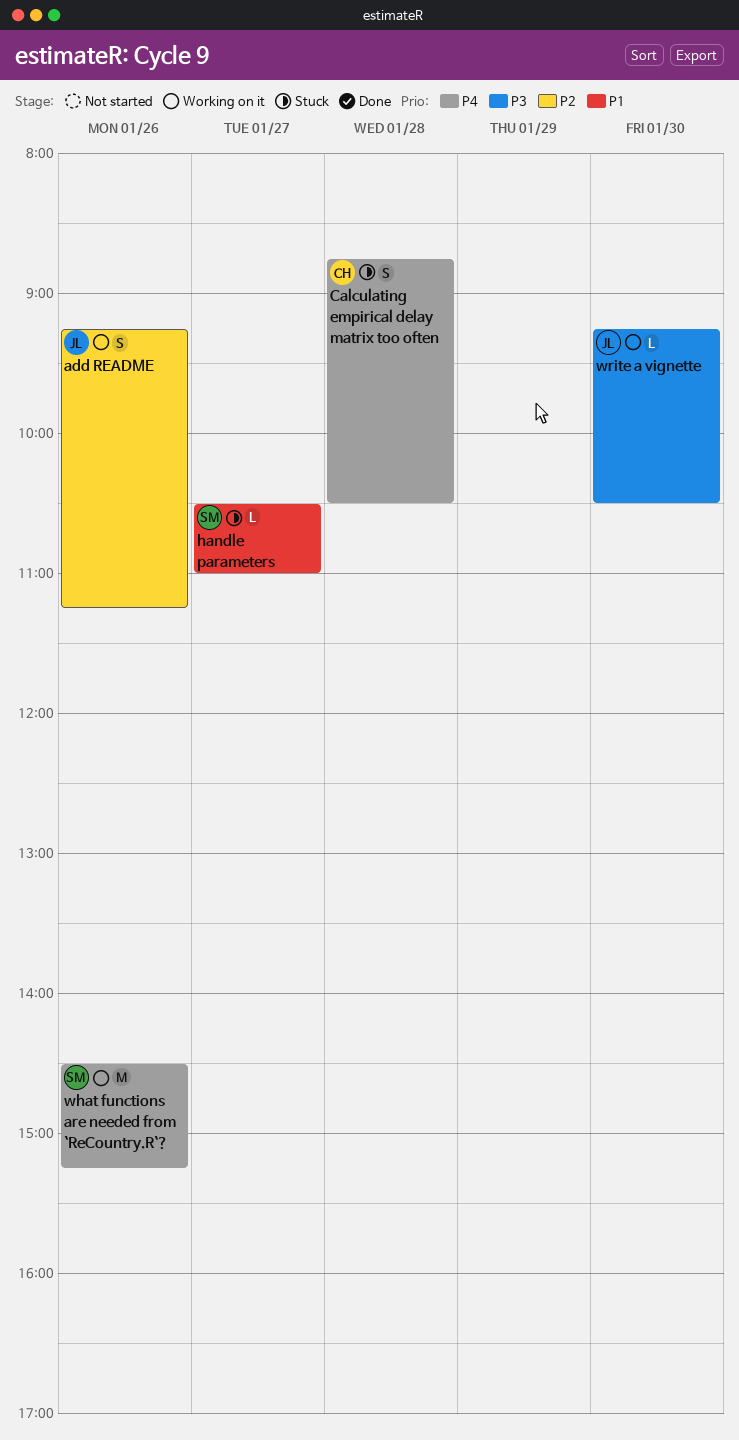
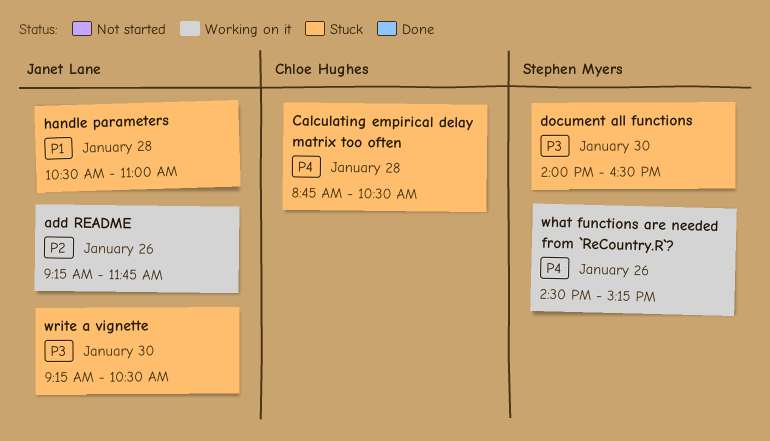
add README, ends: 11:15 -> 11:45
document all functions: none -> present
handle parameters, owner: Stephen Myers -> Janet Lane
handle parameters, day: Jan 27 -> Jan 28
write a vignette, status: Working on it -> Stuck

